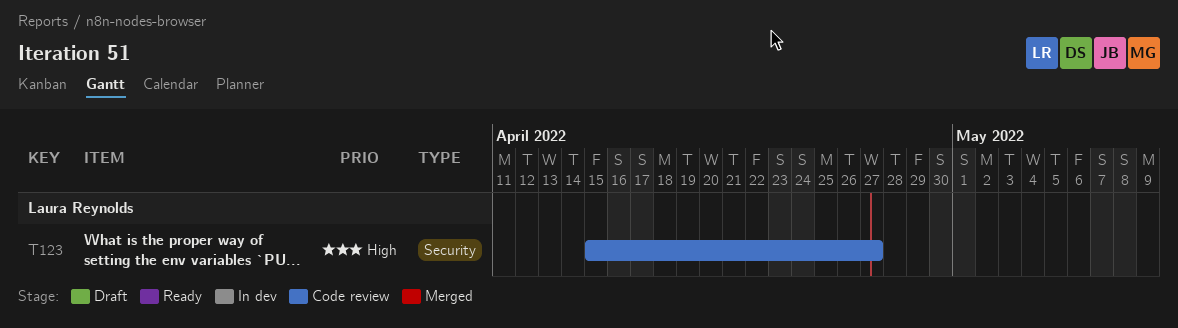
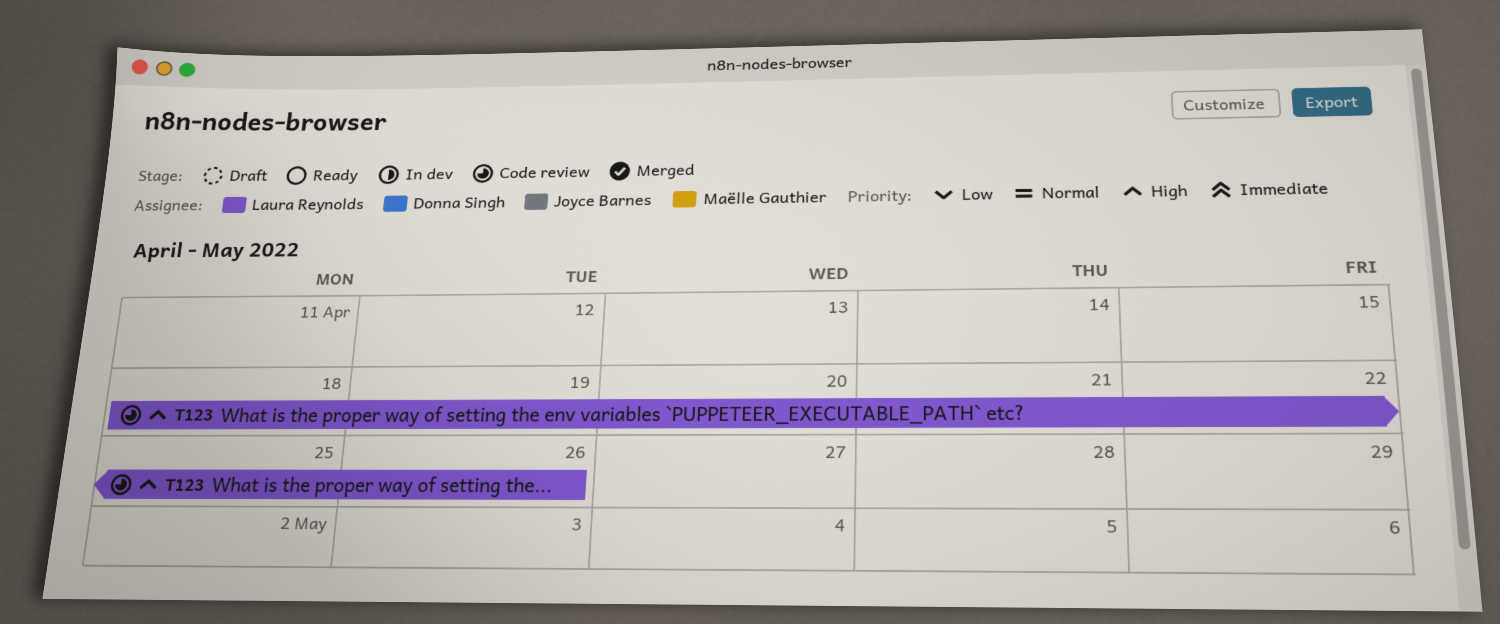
T123, start: Apr 15 -> Apr 18
T123, due: Apr 27 -> Apr 26

